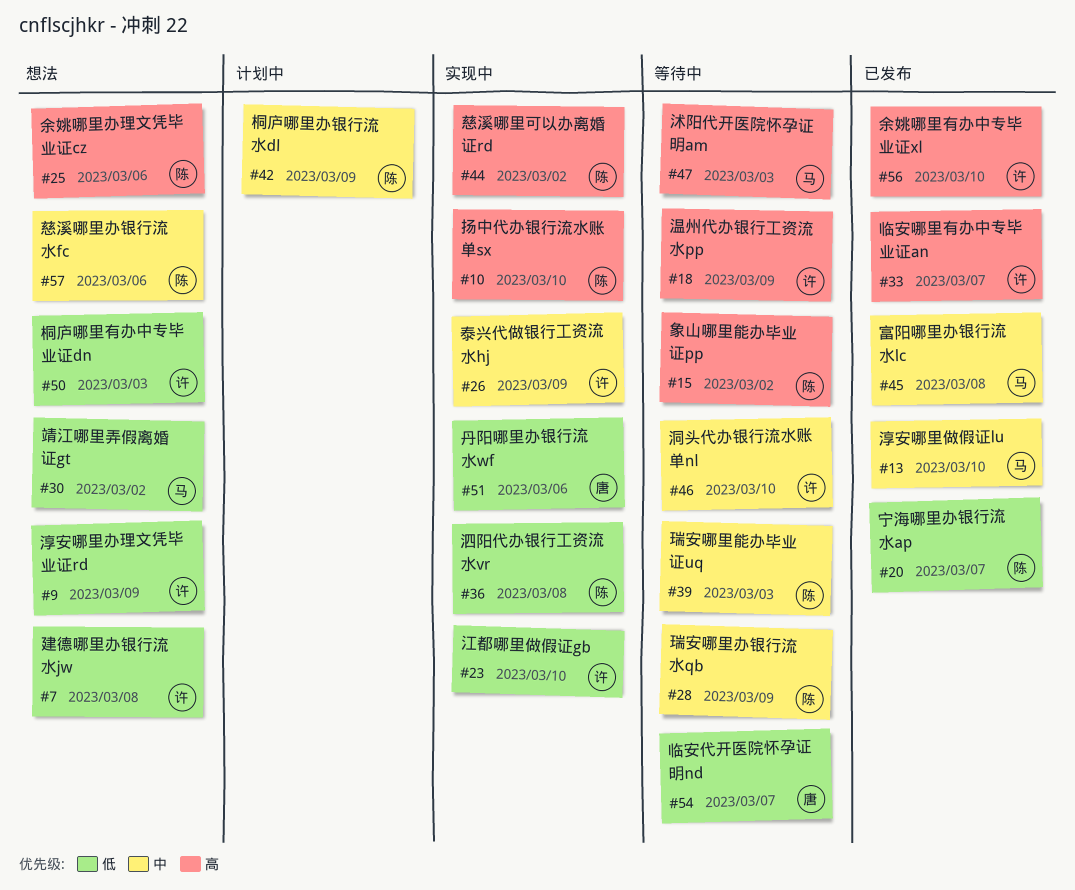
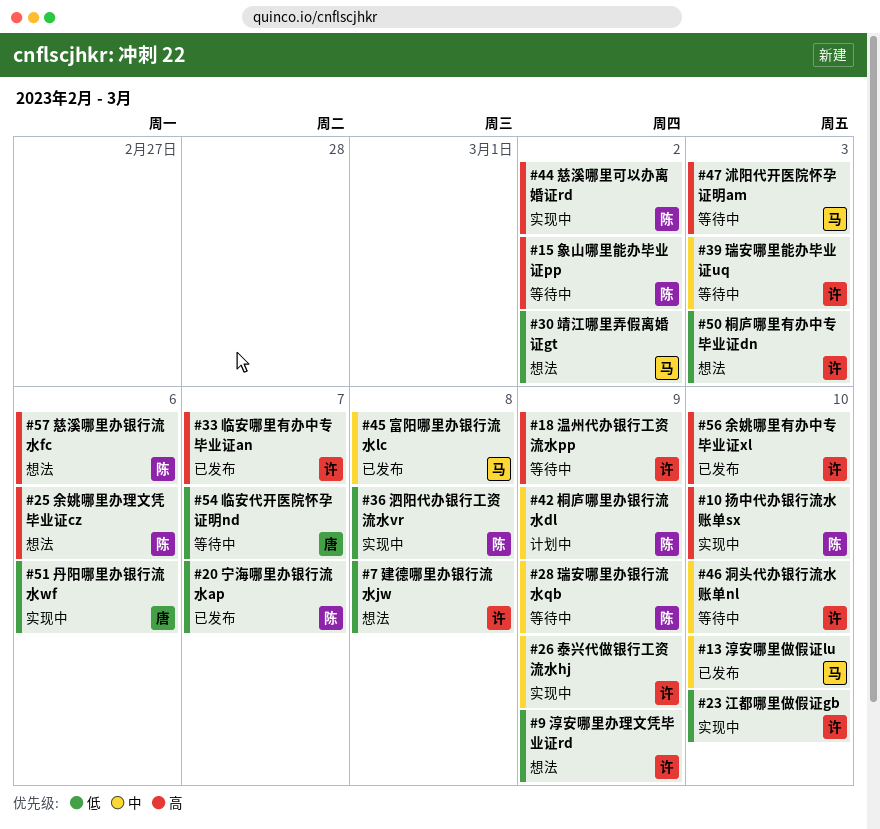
#39, owner: 陈 -> 许
#57, priority: 中 -> 高

